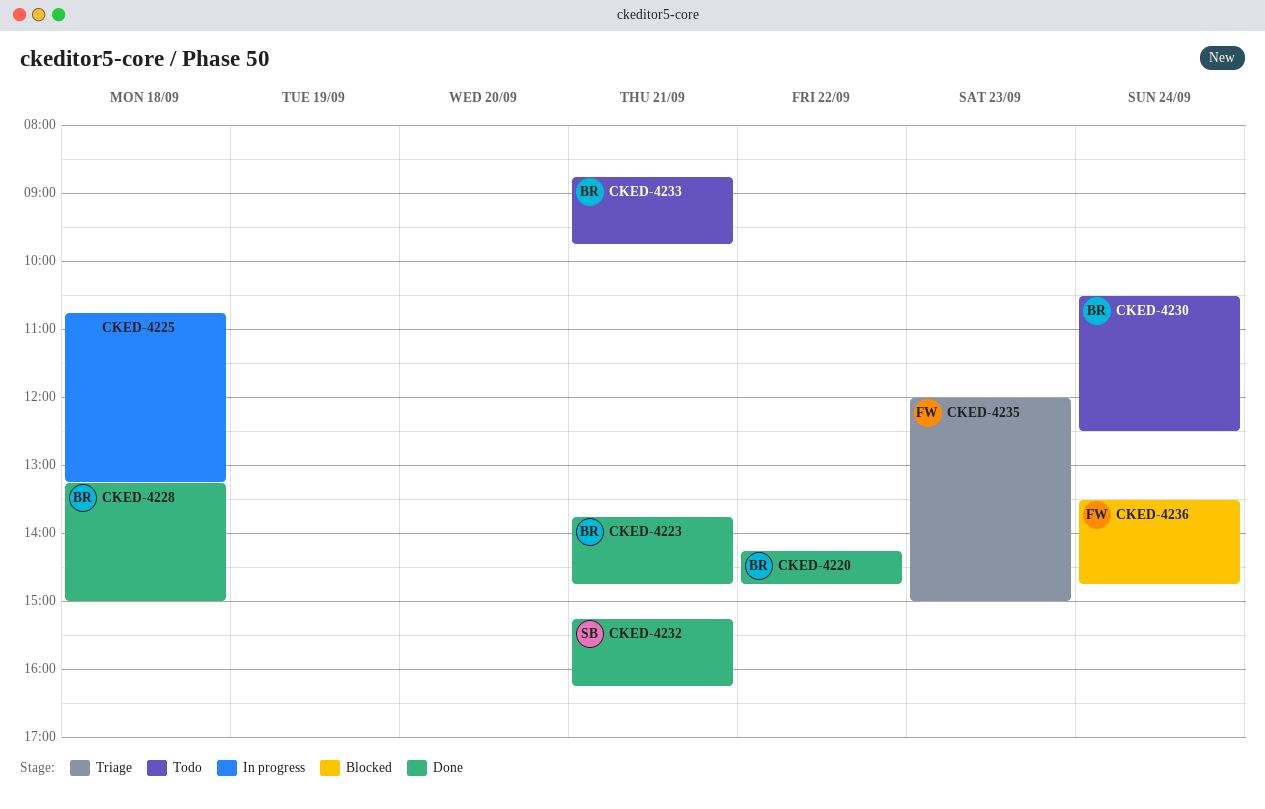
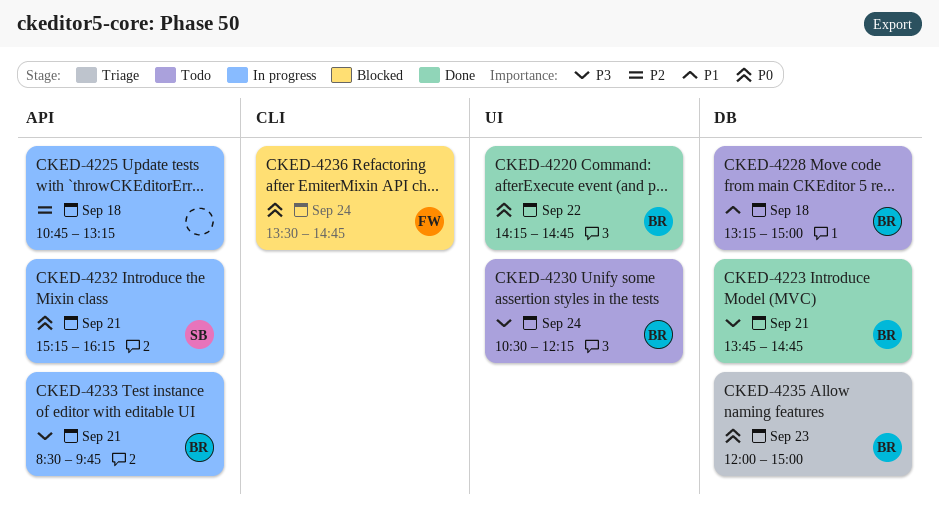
CKED-4228, status: Done -> Todo
CKED-4230, ends: 12:30 -> 12:15
CKED-4232, status: Done -> In progress
CKED-4233, status: Todo -> In progress
CKED-4233, begins: 08:45 -> 08:30
CKED-4235, owner: FW -> BR

